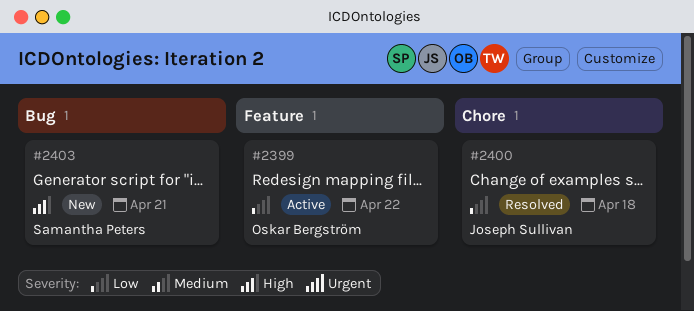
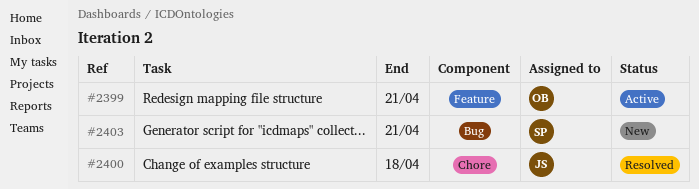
#2399, due: Apr 22 -> Apr 21

